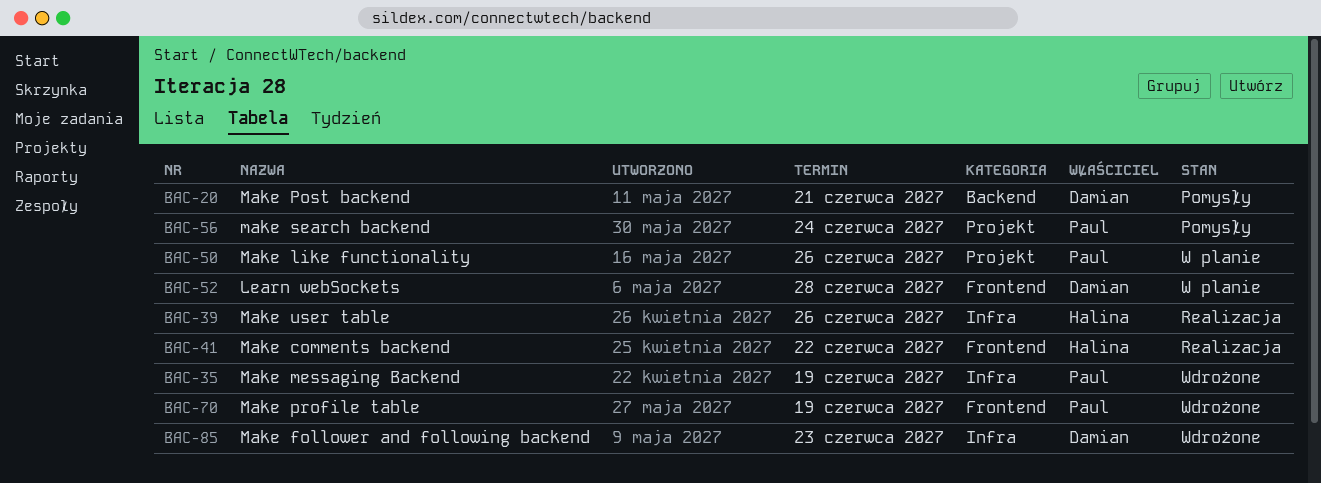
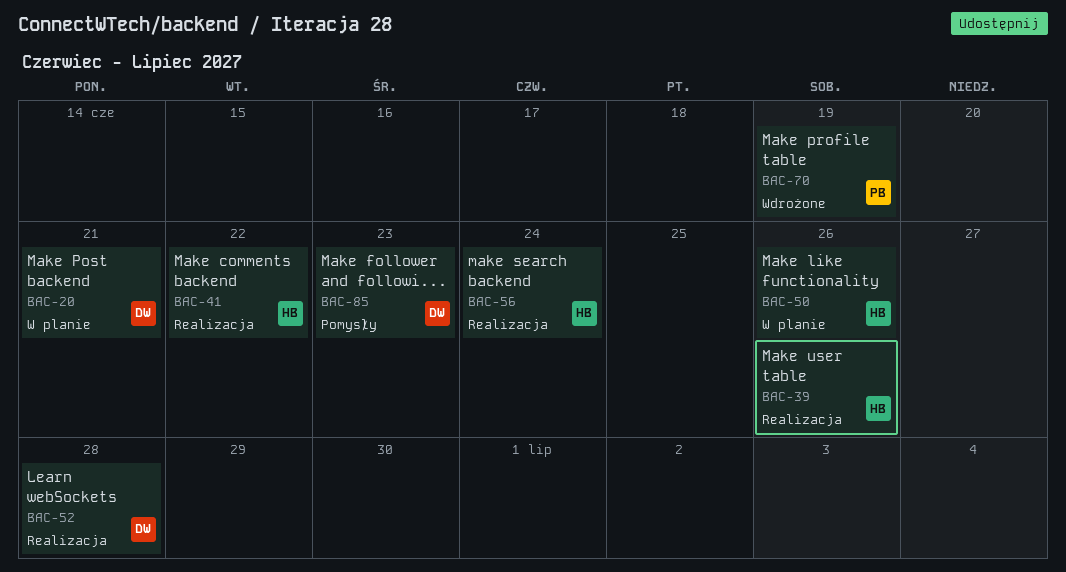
BAC-20, status: Pomysły -> W planie
BAC-35: present -> none
BAC-50, owner: Paul -> Halina
BAC-52, status: W planie -> Realizacja
BAC-56, status: Pomysły -> Realizacja
BAC-56, owner: Paul -> Halina
BAC-85, status: Wdrożone -> Pomysły

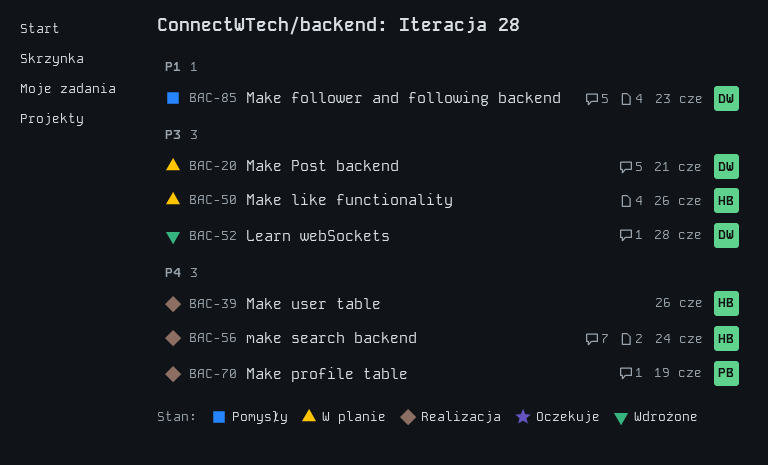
BAC-41: present -> none
BAC-52, status: Realizacja -> Wdrożone
BAC-70, status: Wdrożone -> Realizacja

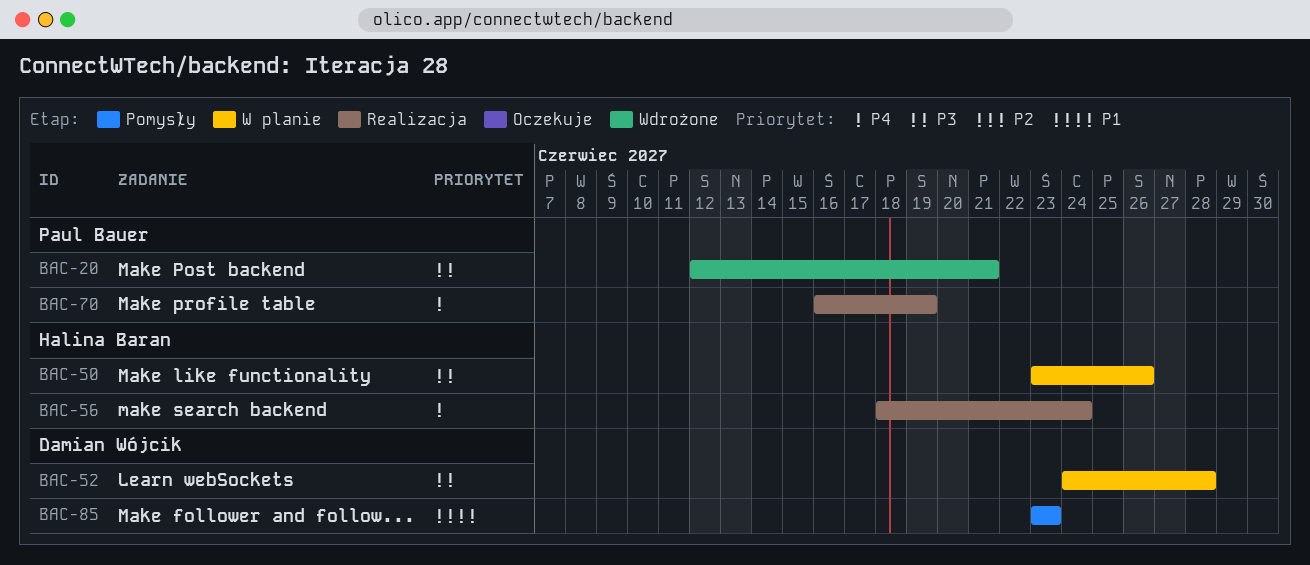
BAC-20, status: W planie -> Wdrożone
BAC-20, owner: Damian Wójcik -> Paul Bauer
BAC-39: present -> none
BAC-52, status: Wdrożone -> W planie

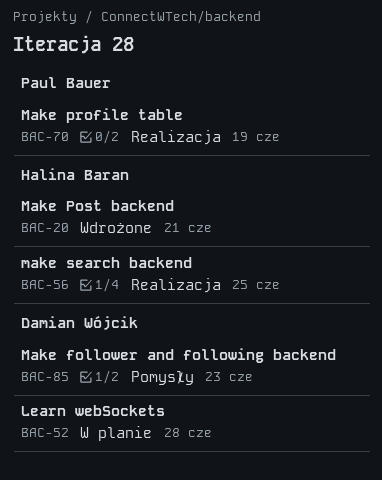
BAC-20, owner: Paul Bauer -> Halina Baran
BAC-50: present -> none
BAC-56, due: Jun 24 -> Jun 25

